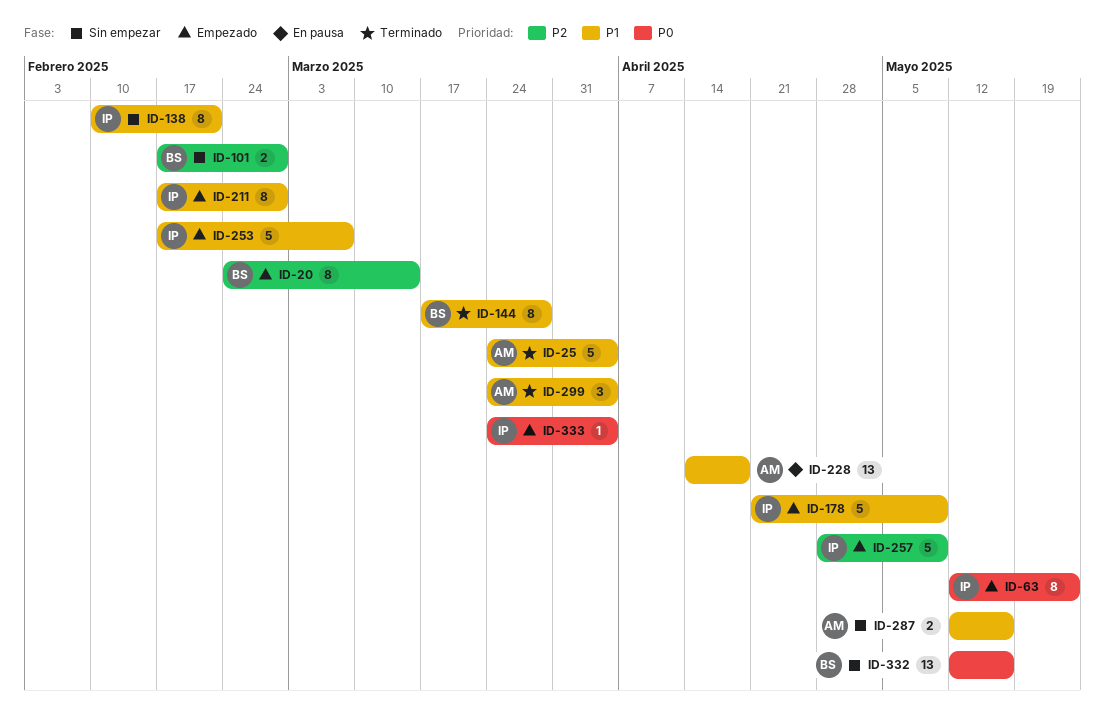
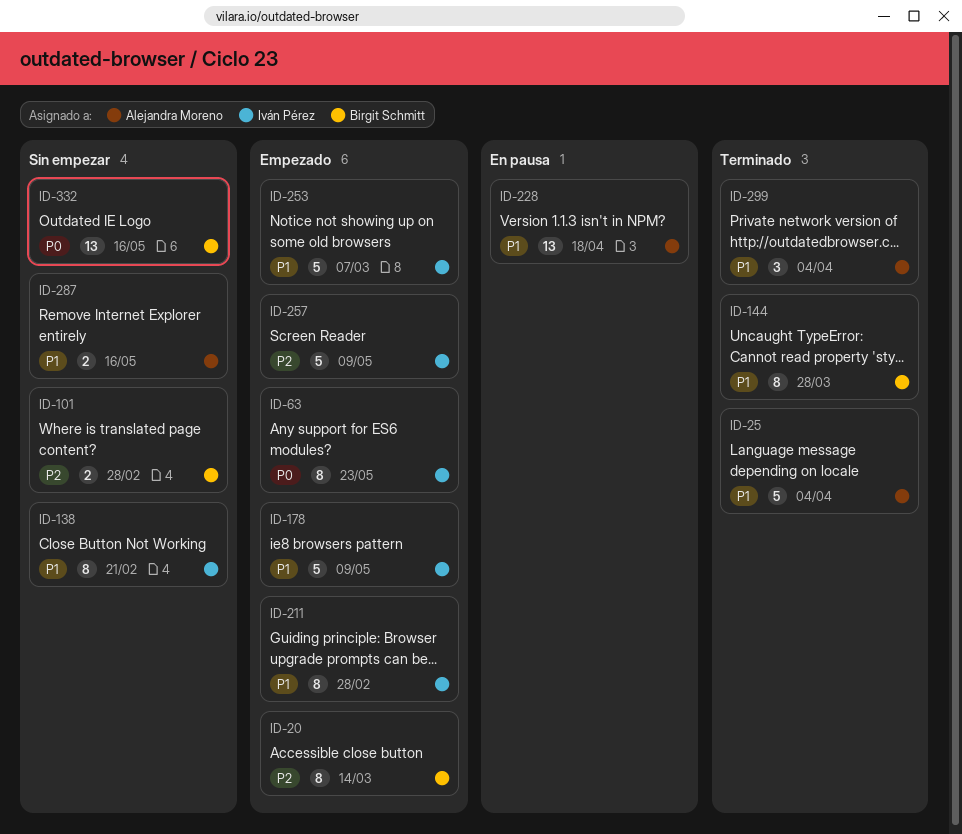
ID-333: present -> none

